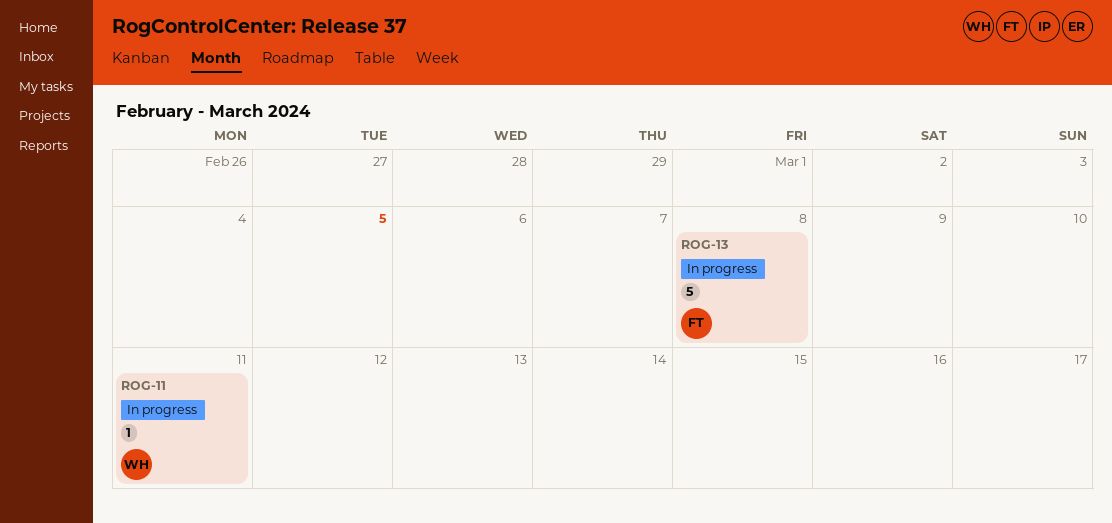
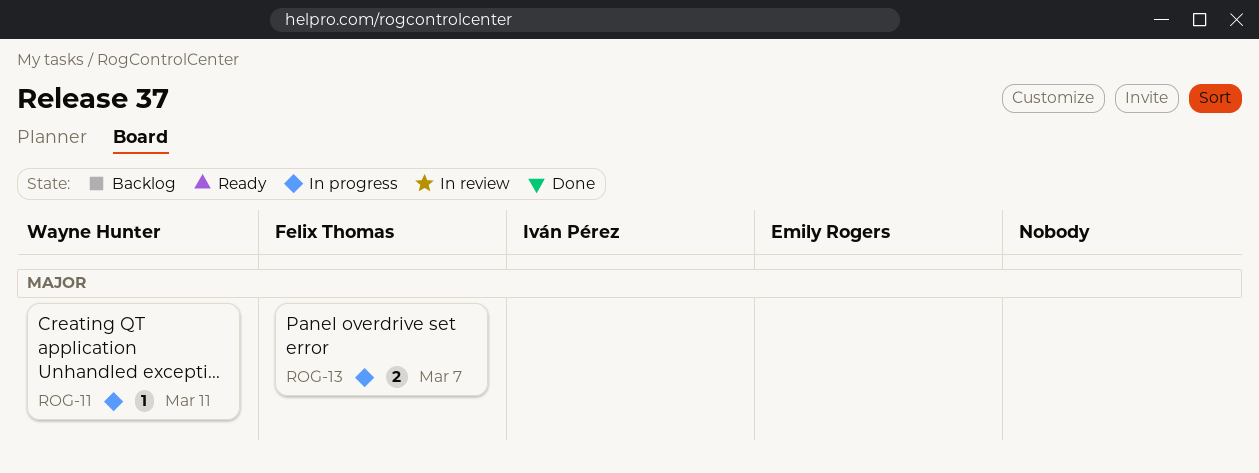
ROG-13, estimate: 5 -> 2
ROG-13, due: Mar 8 -> Mar 7

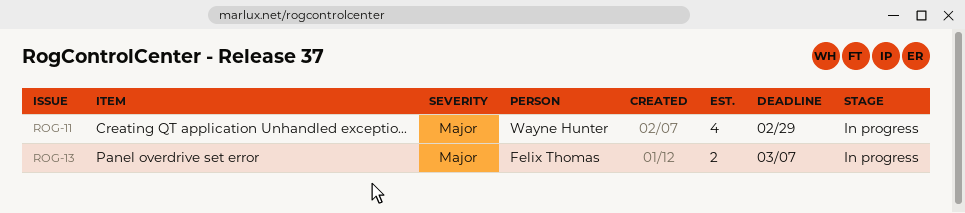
ROG-11, estimate: 1 -> 4
ROG-11, due: Mar 11 -> Feb 29

